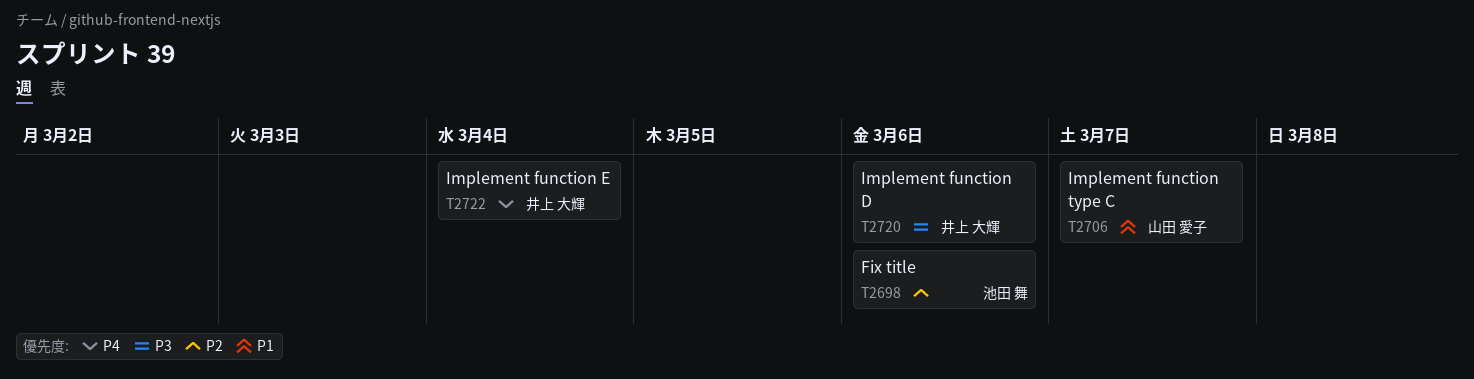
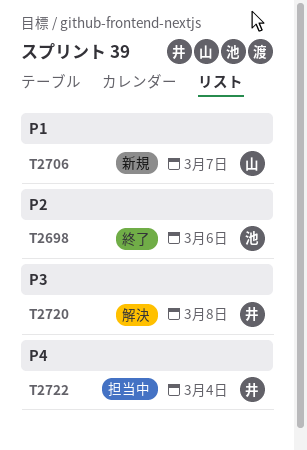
T2720, due: Mar 6 -> Mar 8

